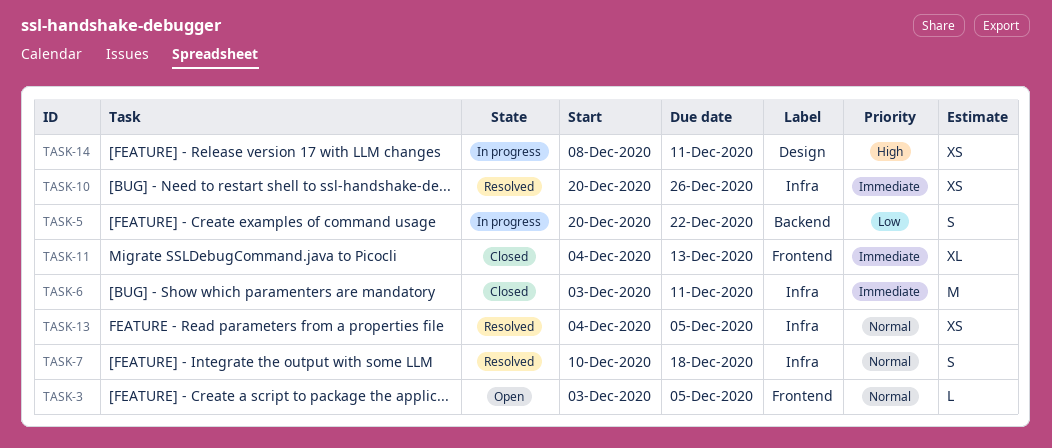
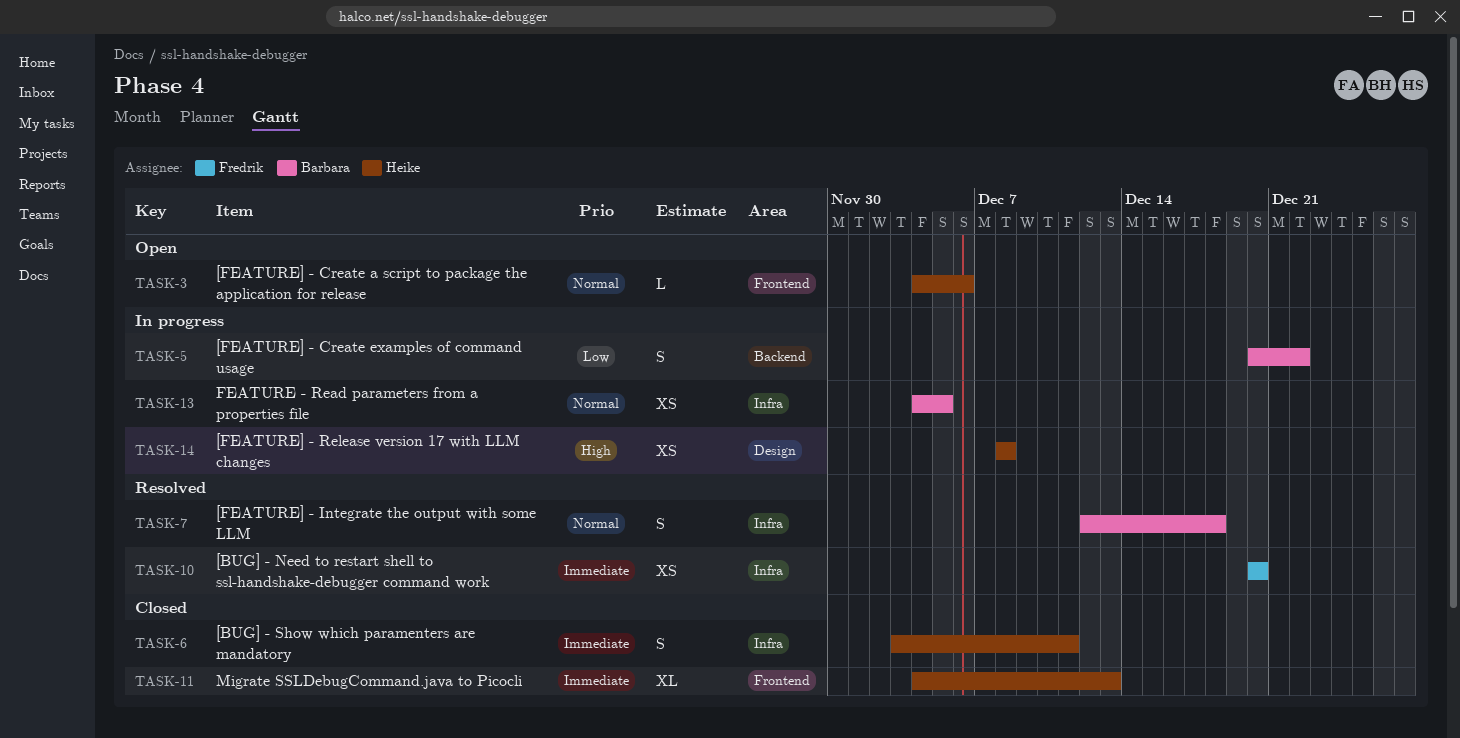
TASK-3, start: Dec 3 -> Dec 4
TASK-3, due: Dec 5 -> Dec 6
TASK-6, estimate: M -> S
TASK-7, start: Dec 10 -> Dec 12
TASK-10, due: Dec 26 -> Dec 20
TASK-13, status: Resolved -> In progress
TASK-14, due: Dec 11 -> Dec 8

